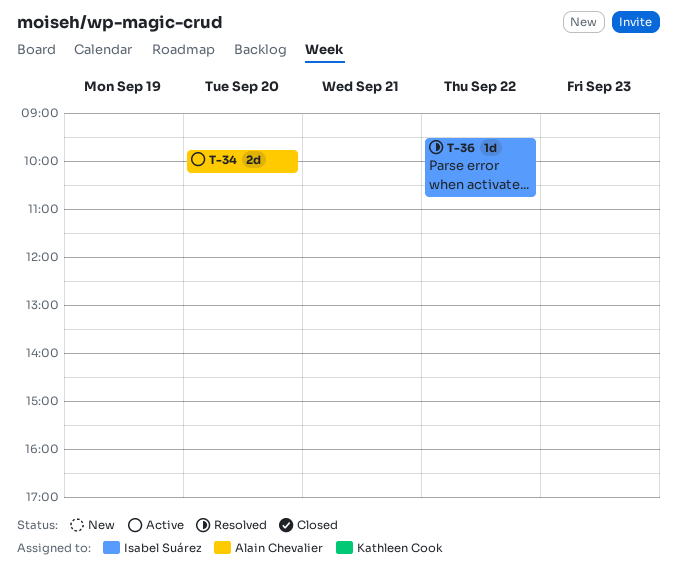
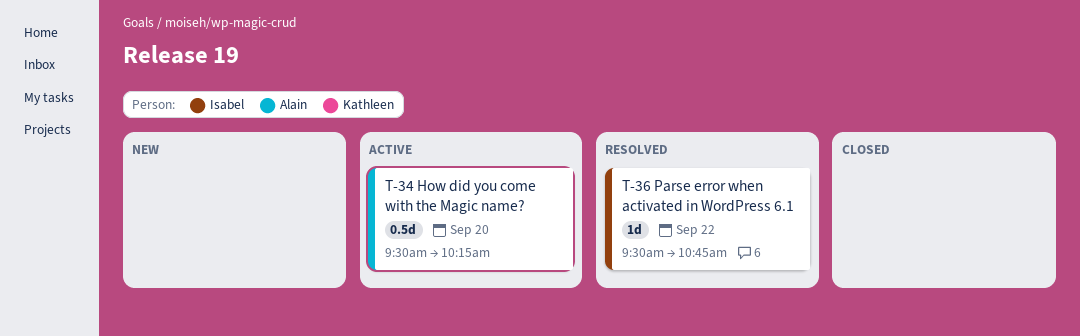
T-34, estimate: 2d -> 0.5d
T-34, begins: 09:45 -> 09:30

